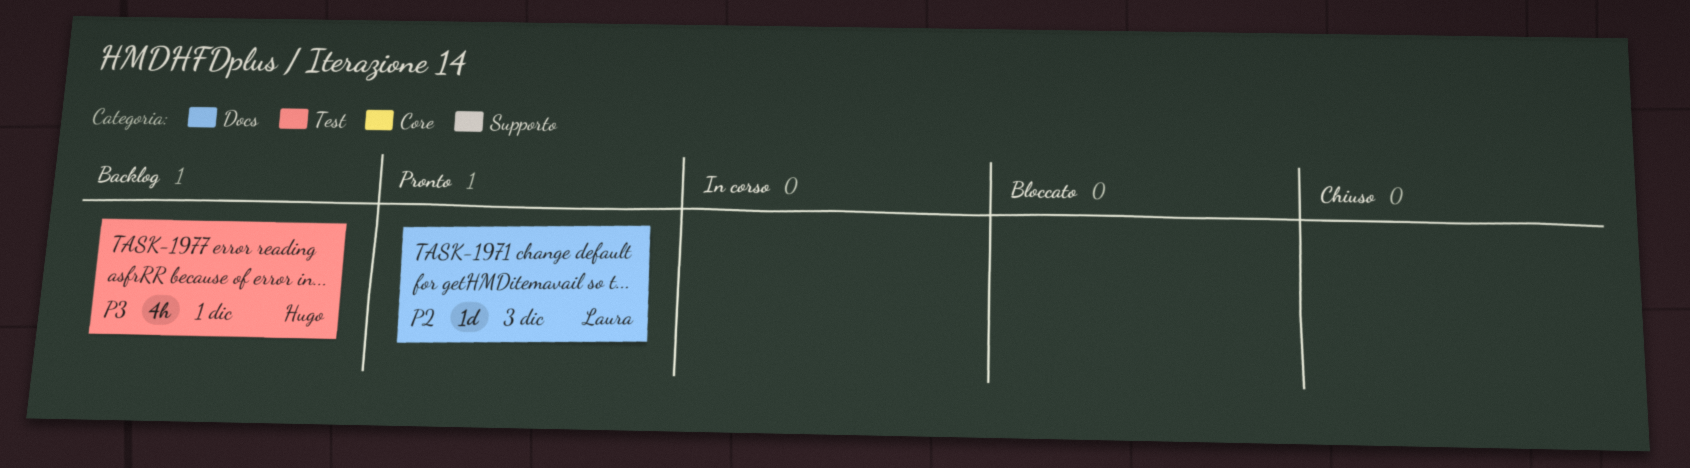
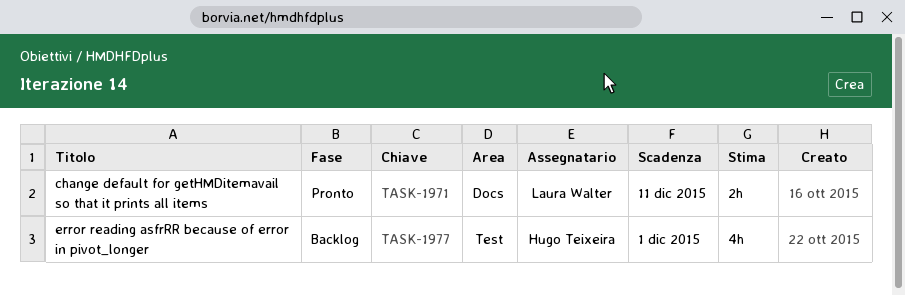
TASK-1971, estimate: 1d -> 2h
TASK-1971, due: Dec 3 -> Dec 11

